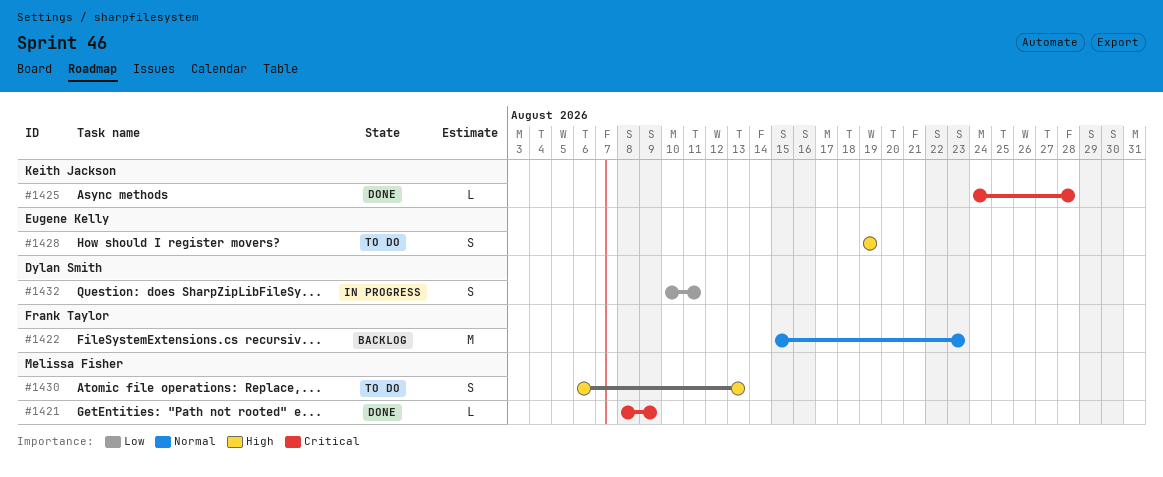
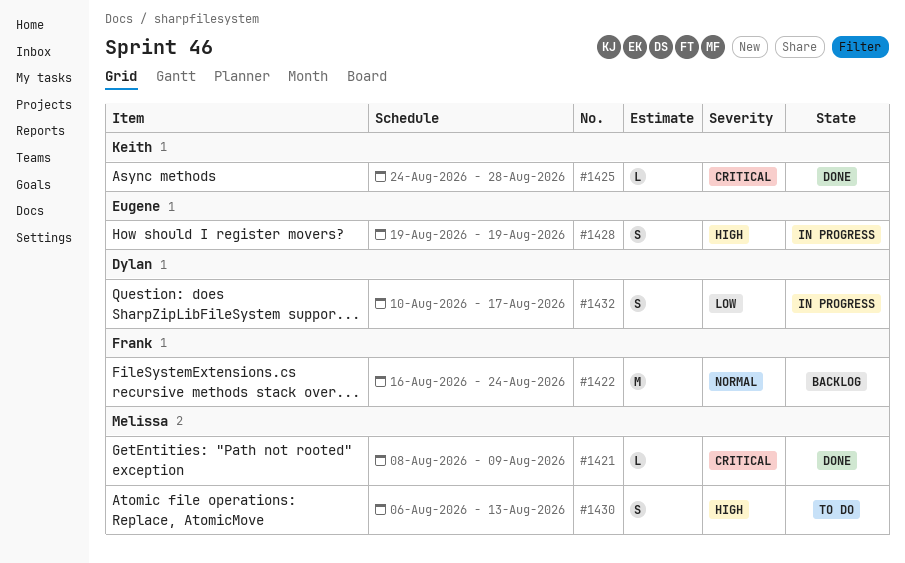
#1422, start: Aug 15 -> Aug 16
#1422, due: Aug 23 -> Aug 24
#1428, status: To do -> In progress
#1432, due: Aug 11 -> Aug 17

